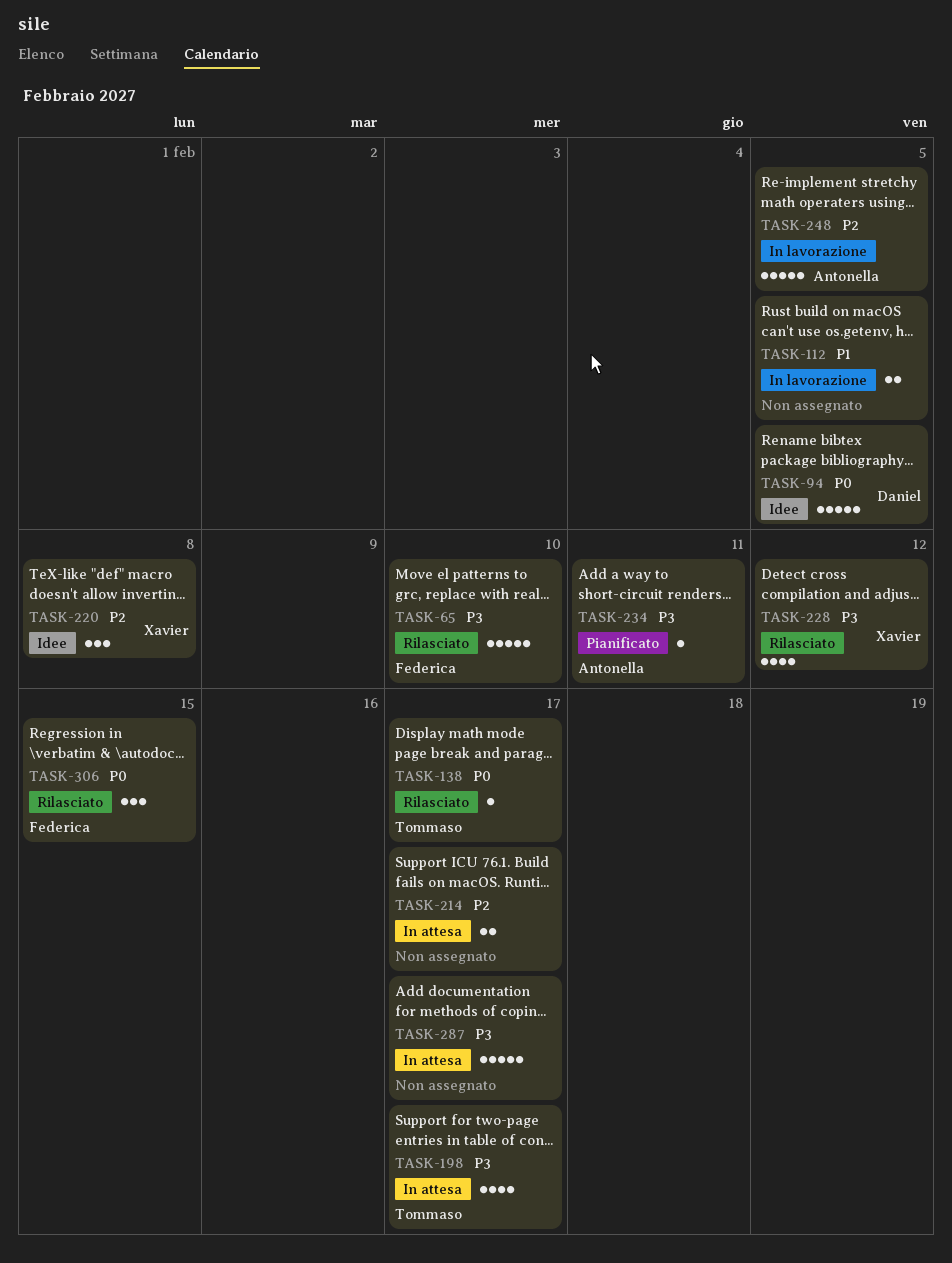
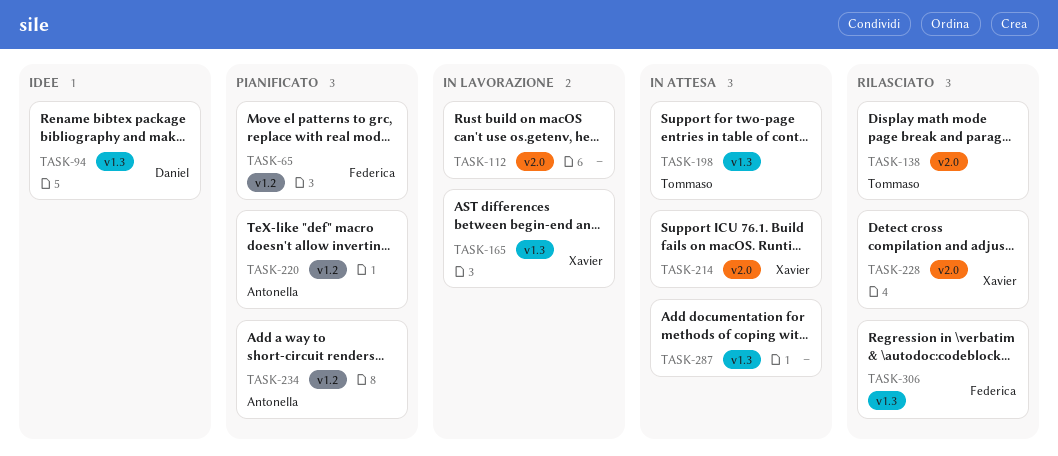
TASK-65, status: Rilasciato -> Pianificato
TASK-165: none -> present
TASK-214, owner: none -> Xavier
TASK-220, status: Idee -> Pianificato
TASK-220, owner: Xavier -> Antonella
TASK-248: present -> none

